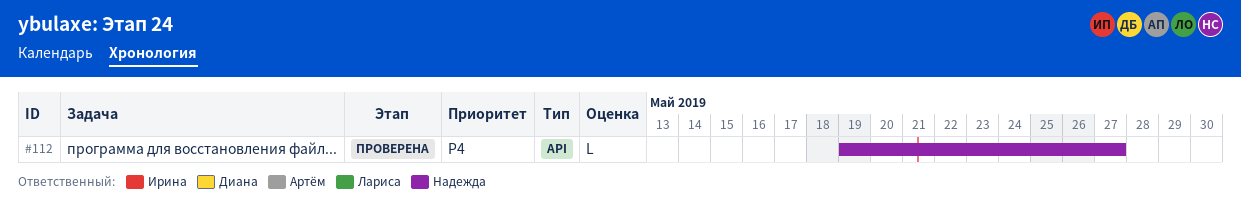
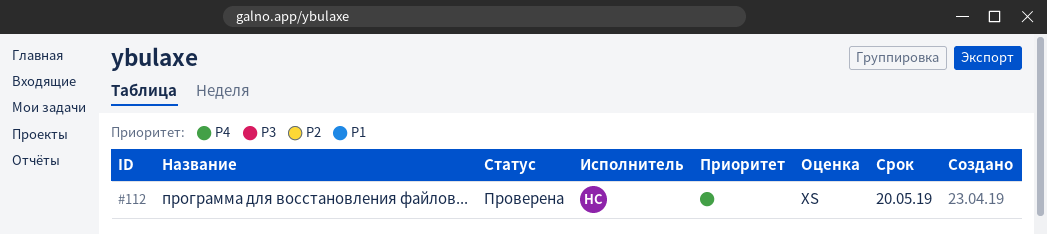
#112, estimate: L -> XS
#112, due: May 27 -> May 20

